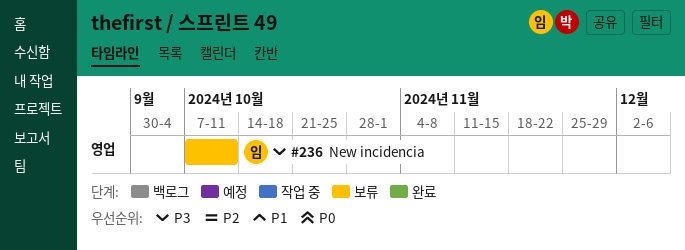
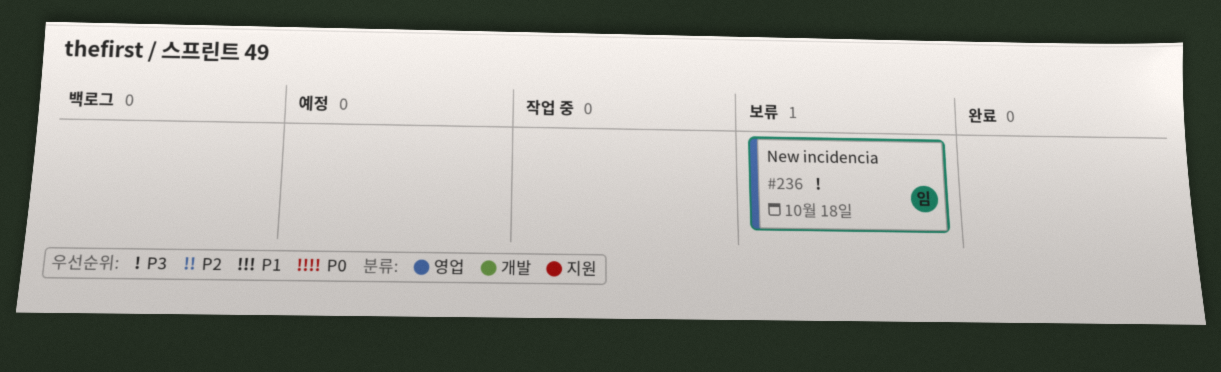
#236, due: Oct 11 -> Oct 18

